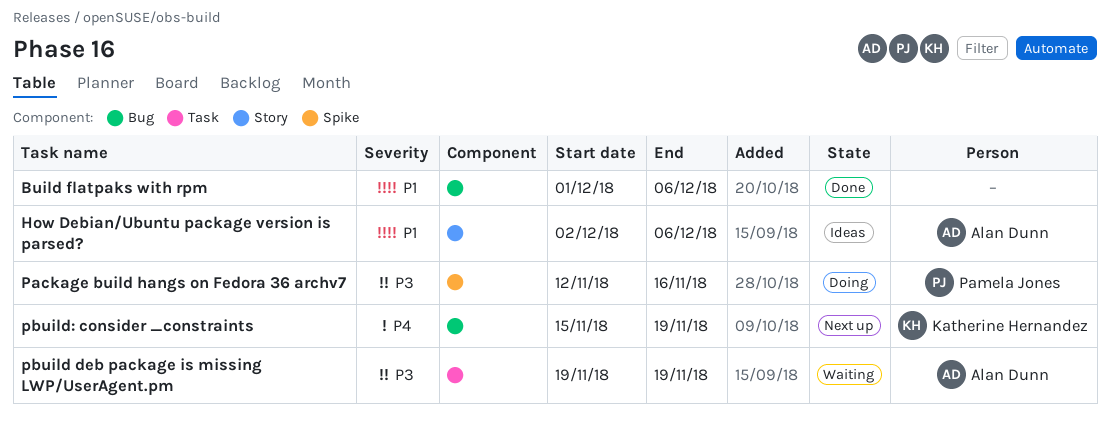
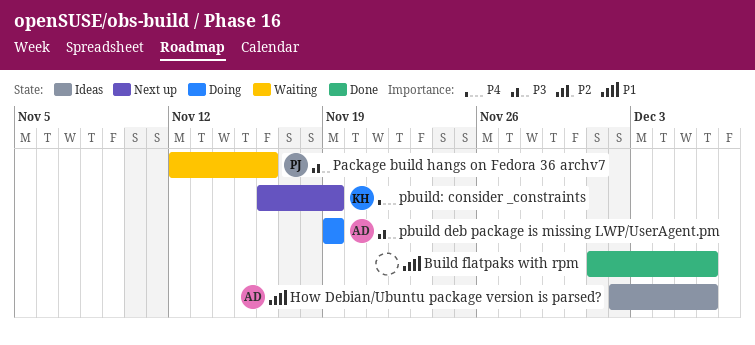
Package build hangs on Fedora 36 archv7, status: Doing -> Waiting
pbuild deb package is missing LWP/UserAgent.pm, status: Waiting -> Doing
pbuild: consider _constraints, start: Nov 15 -> Nov 16

